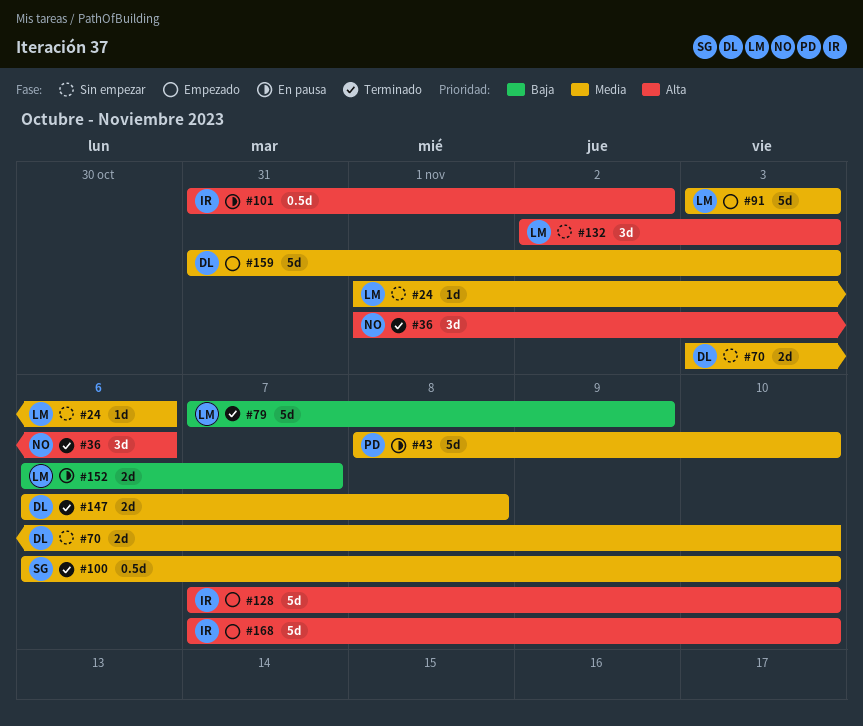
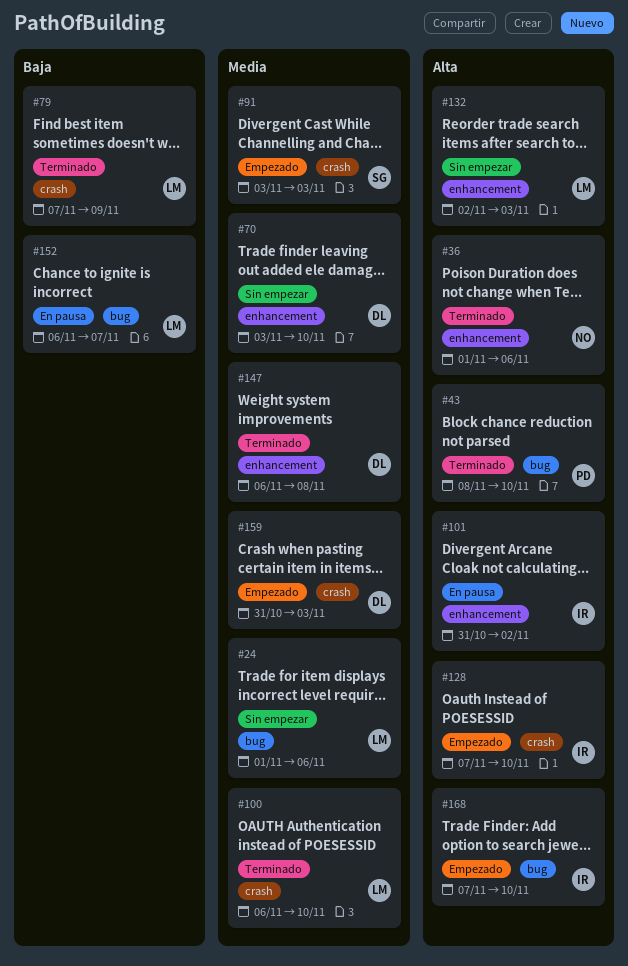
#43, status: En pausa -> Terminado
#43, priority: Media -> Alta
#91, owner: LM -> SG
#100, owner: SG -> LM

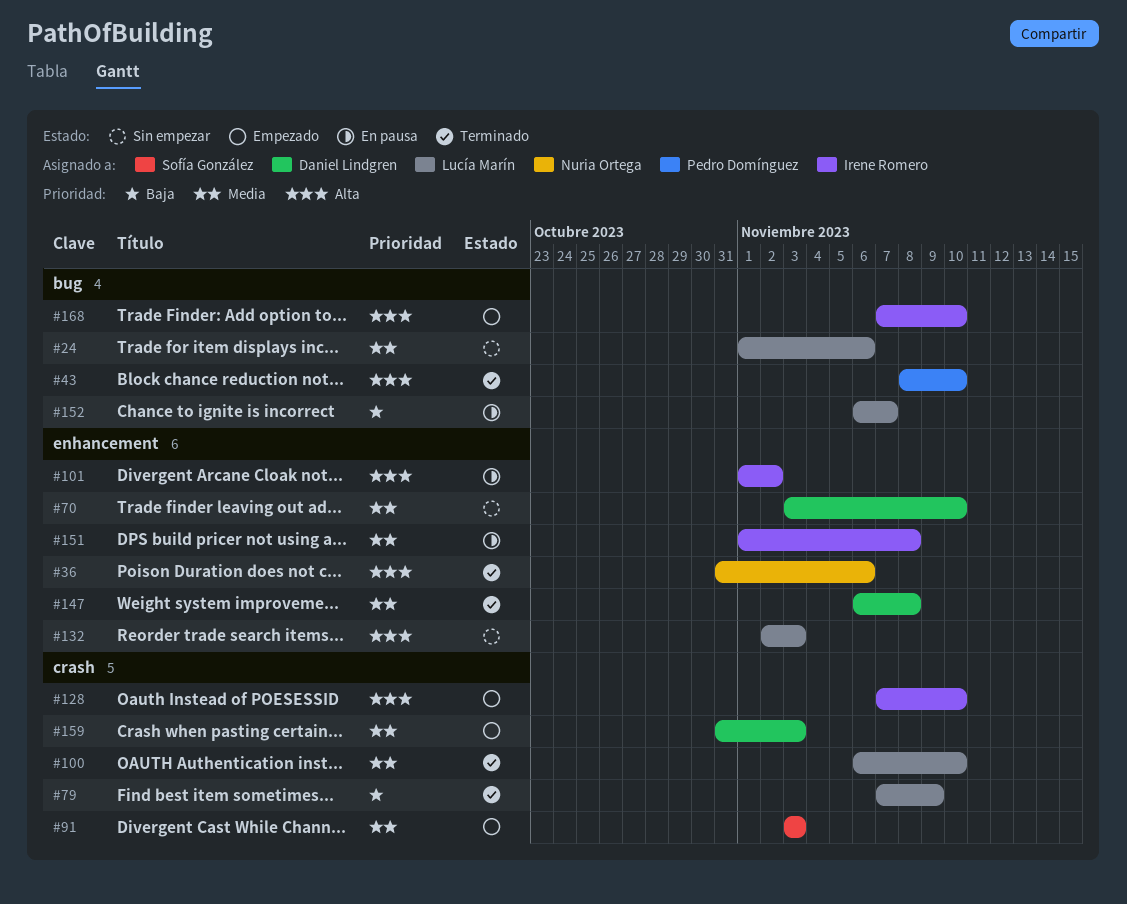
#36, start: Nov 1 -> Oct 31
#101, start: Oct 31 -> Nov 1
#151: none -> present

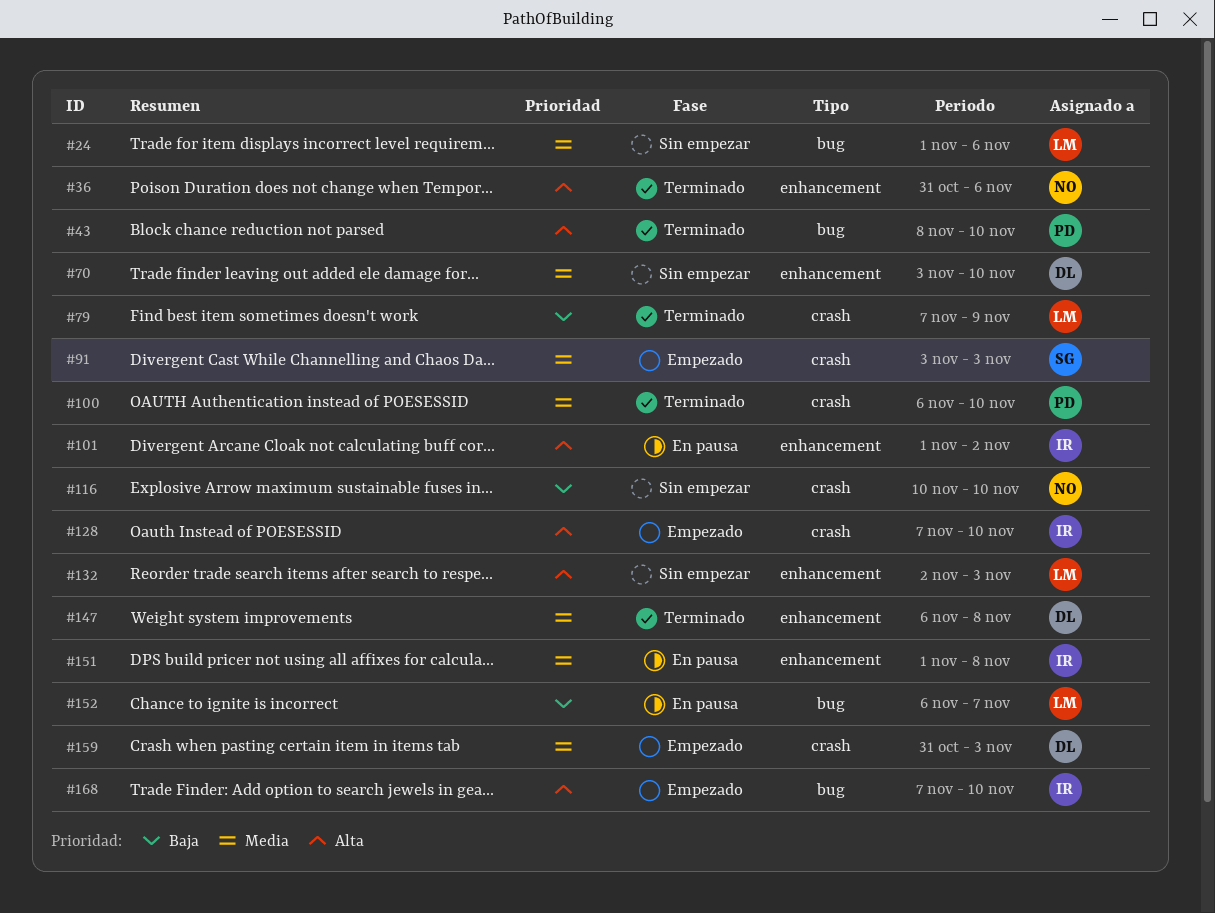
#100, owner: Lucía Marín -> Pedro Domínguez
#116: none -> present

